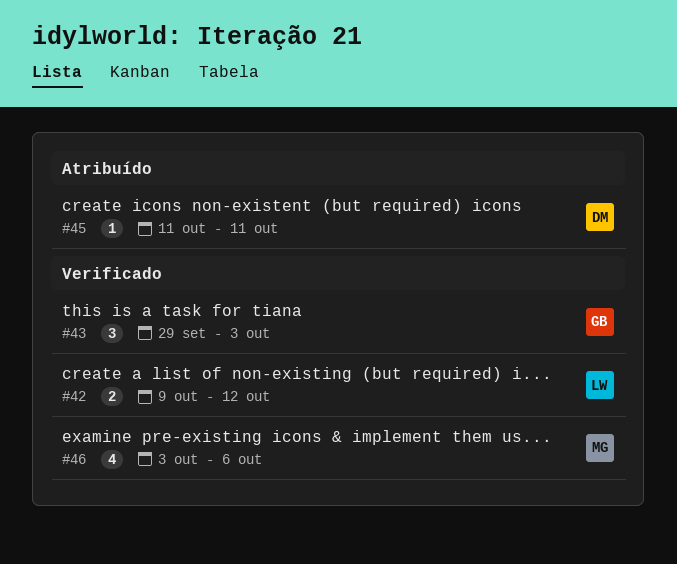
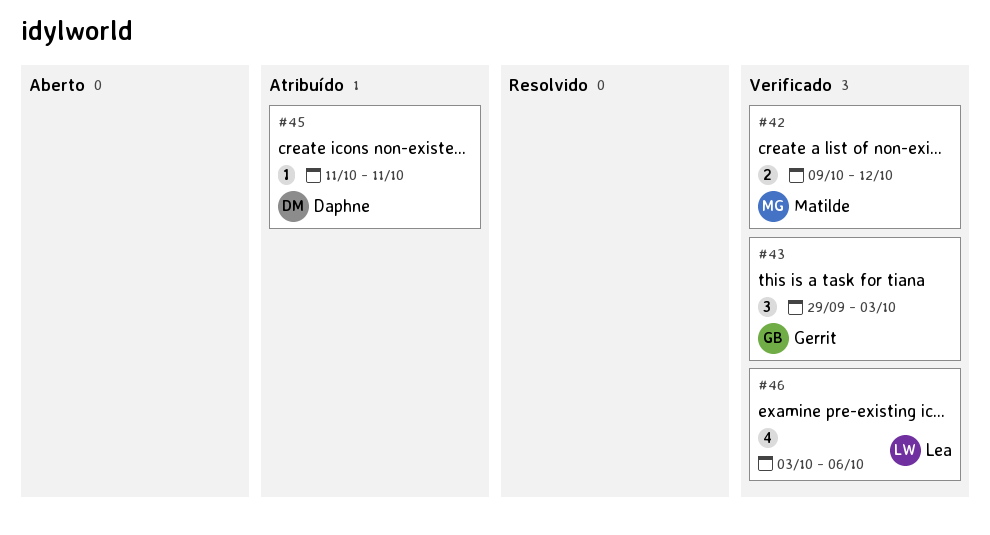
#42, owner: Lea -> Matilde
#46, owner: Matilde -> Lea

